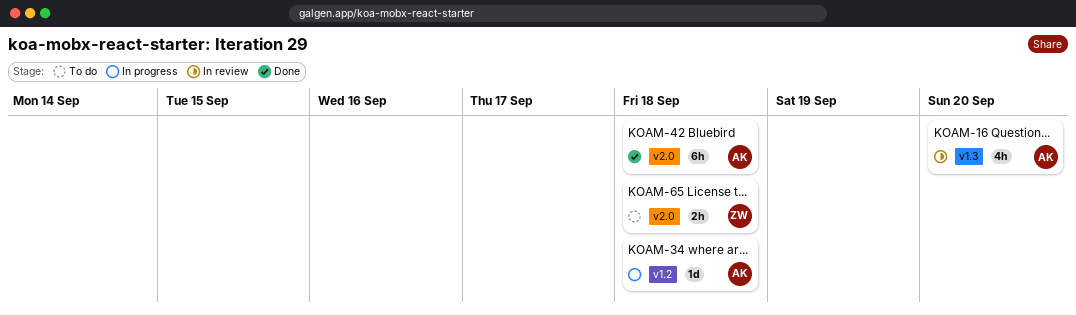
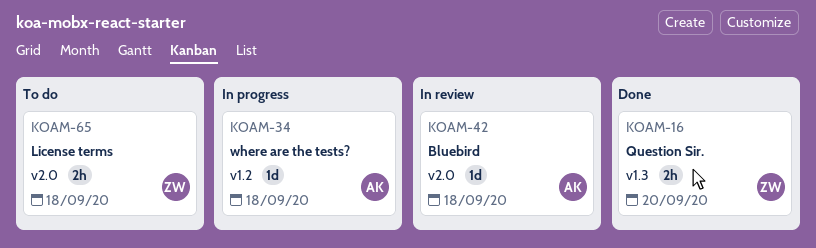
KOAM-16, status: In review -> Done
KOAM-16, owner: AK -> ZW
KOAM-16, estimate: 4h -> 2h
KOAM-42, status: Done -> In review
KOAM-42, estimate: 6h -> 1d

